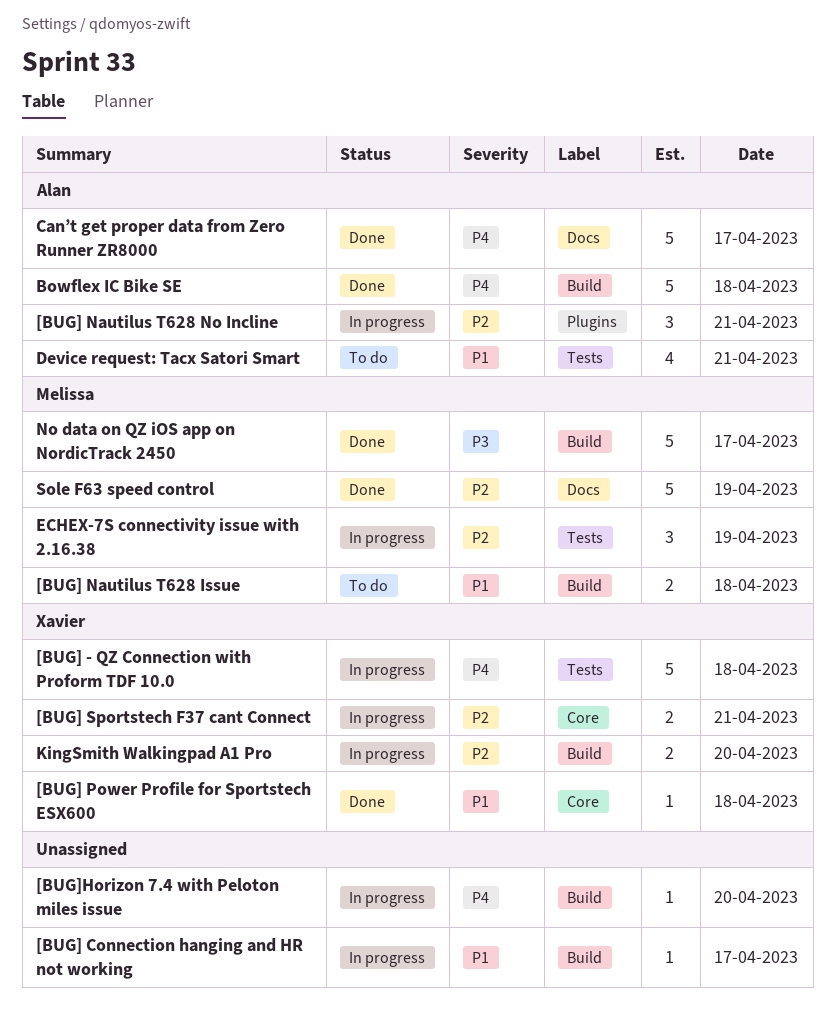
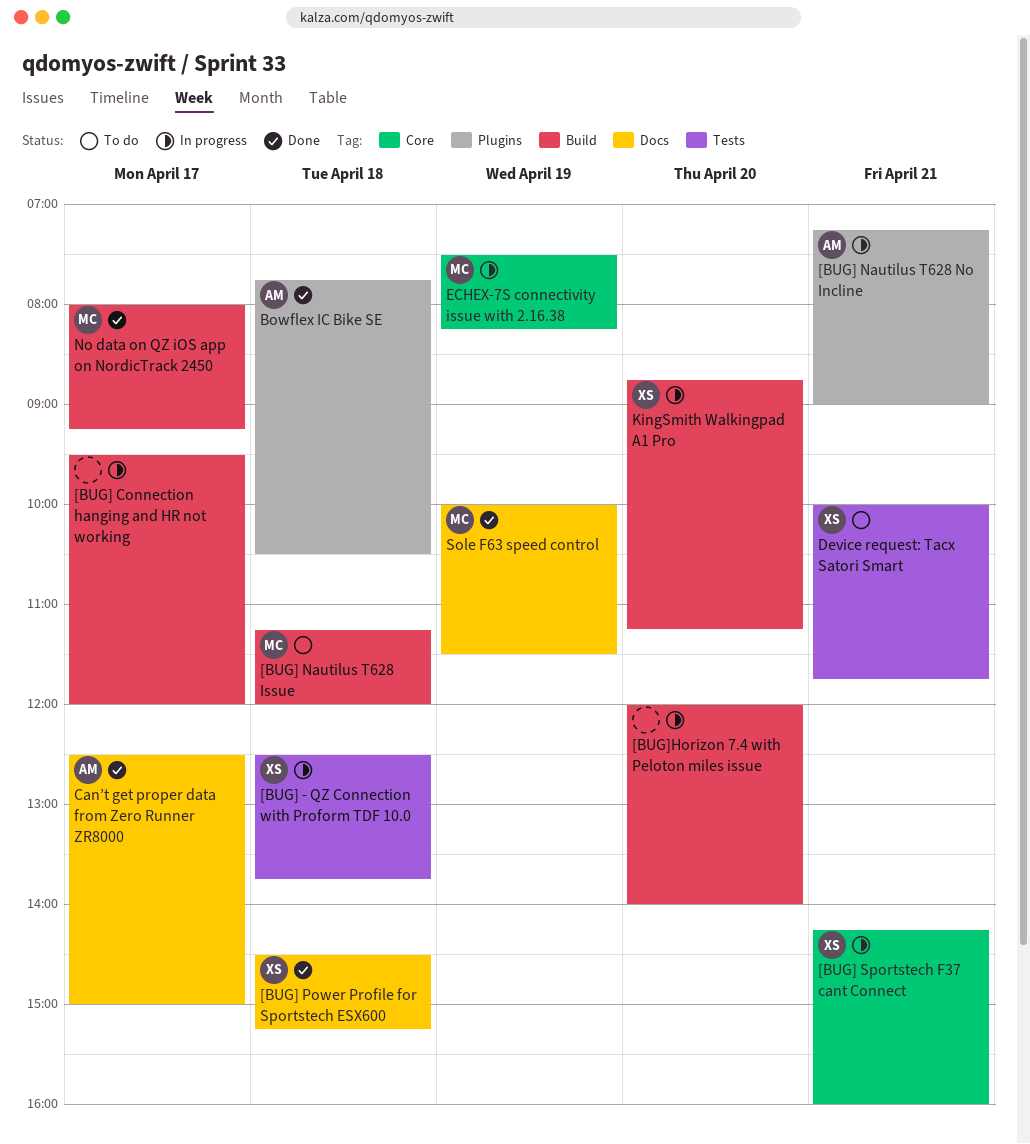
[BUG] Power Profile for Sportstech ESX600, label: Core -> Docs
Bowflex IC Bike SE, label: Build -> Plugins
Device request: Tacx Satori Smart, owner: Alan -> Xavier
ECHEX-7S connectivity issue with 2.16.38, label: Tests -> Core

